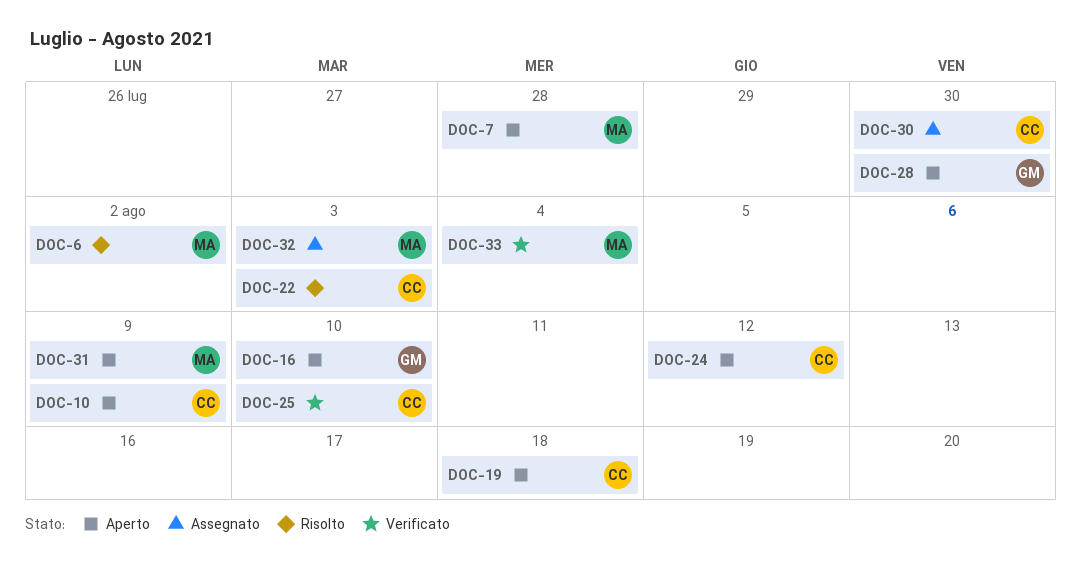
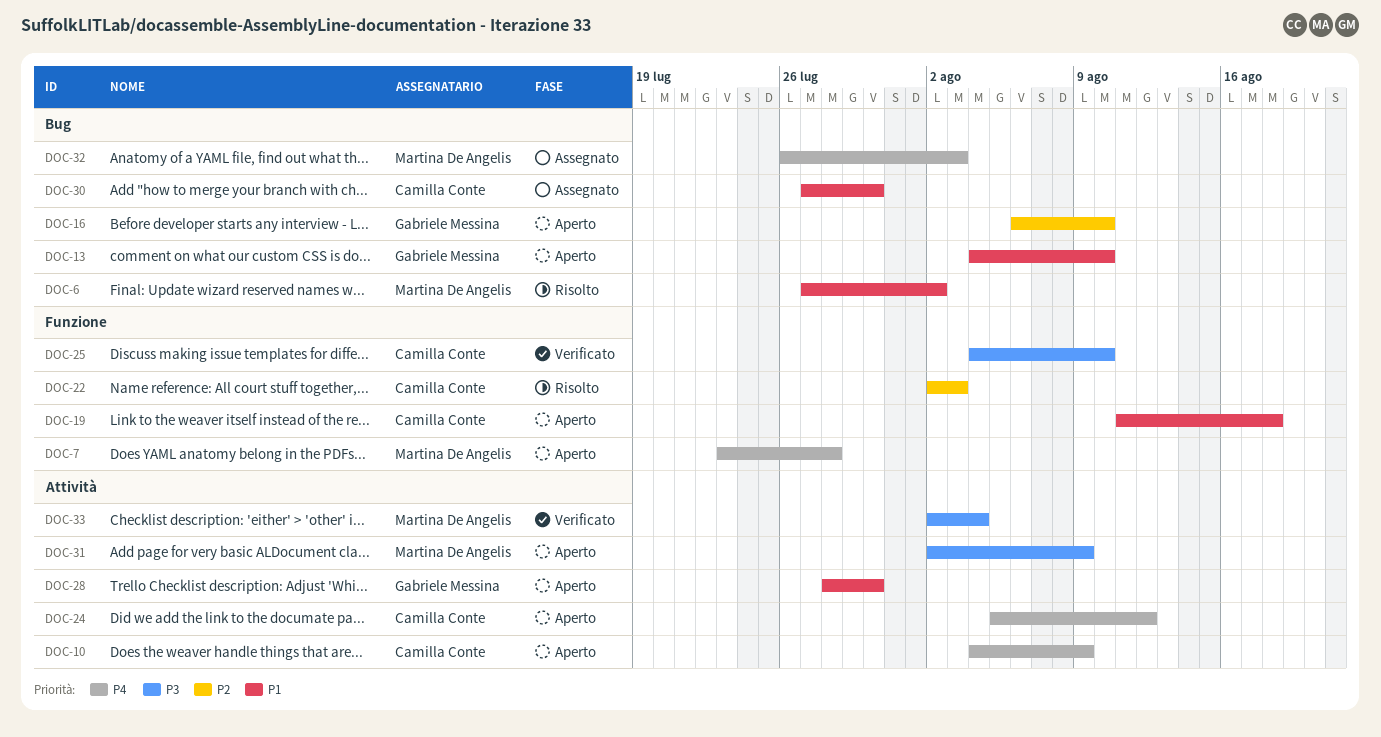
DOC-13: none -> present

